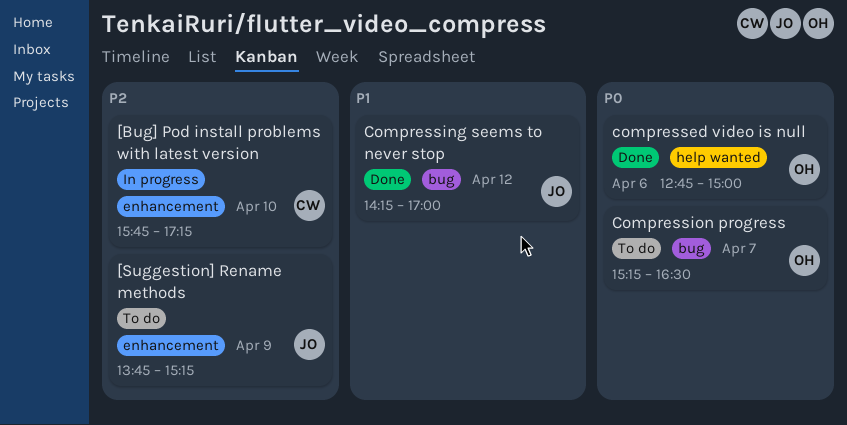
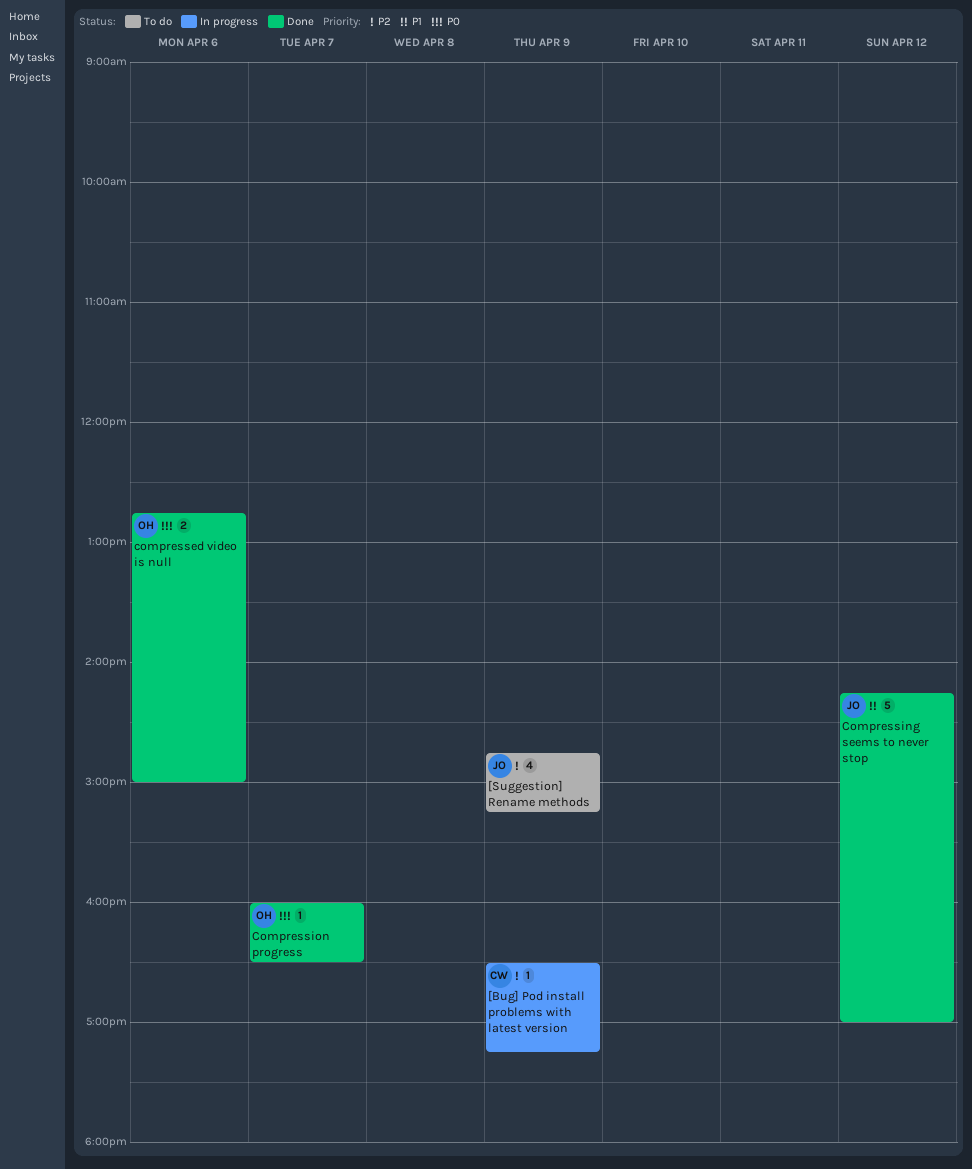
[Bug] Pod install problems with latest version, day: Apr 10 -> Apr 9
[Bug] Pod install problems with latest version, begins: 15:45 -> 16:30
[Suggestion] Rename methods, begins: 13:45 -> 14:45
Compression progress, status: To do -> Done
Compression progress, begins: 15:15 -> 16:00

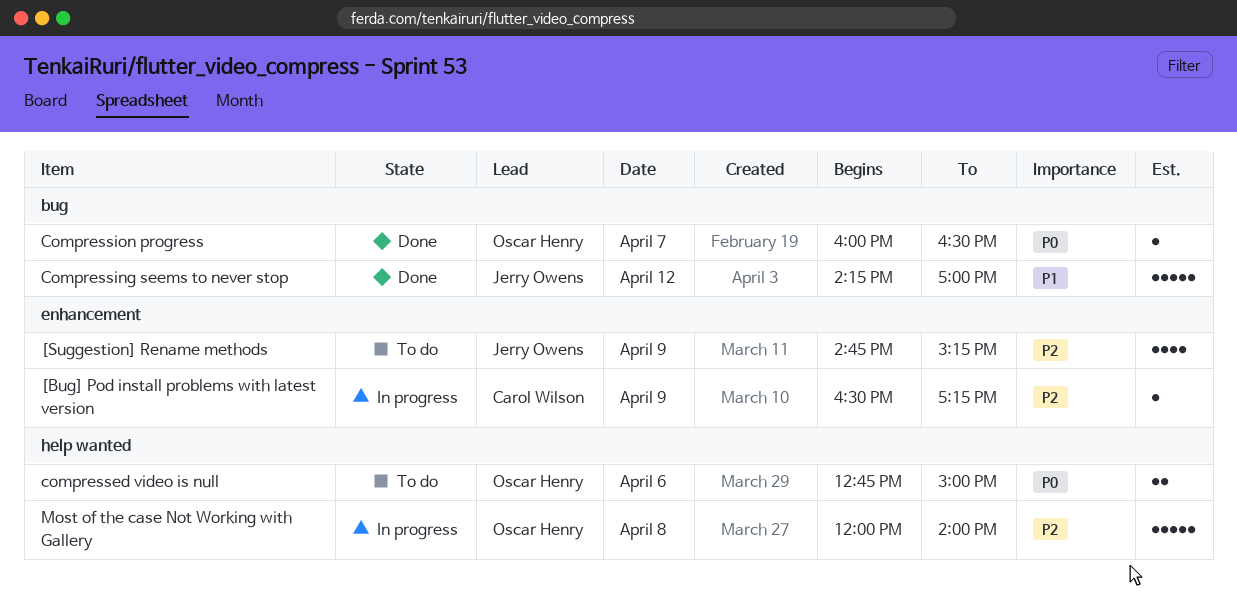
compressed video is null, status: Done -> To do
Most of the case Not Working with Gallery: none -> present

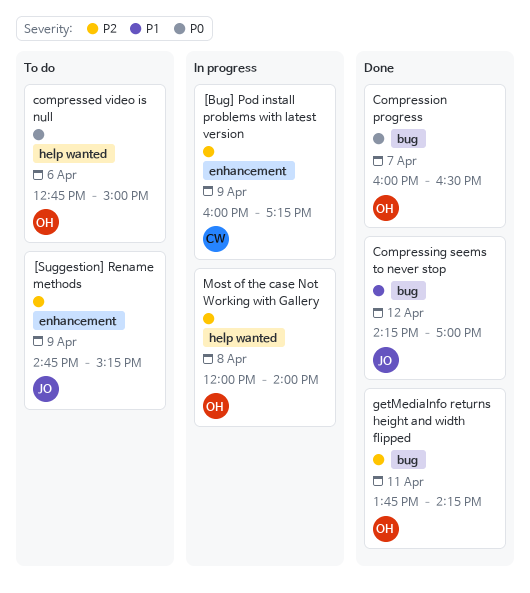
[Bug] Pod install problems with latest version, begins: 16:30 -> 16:00
getMediaInfo returns height and width flipped: none -> present

